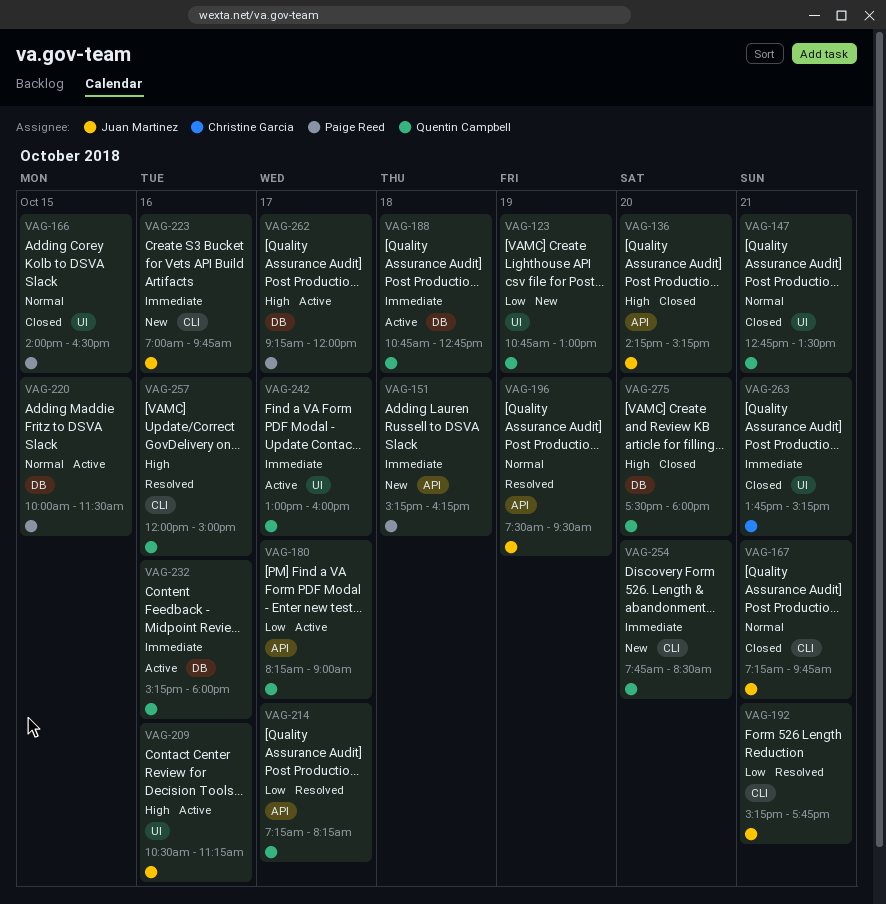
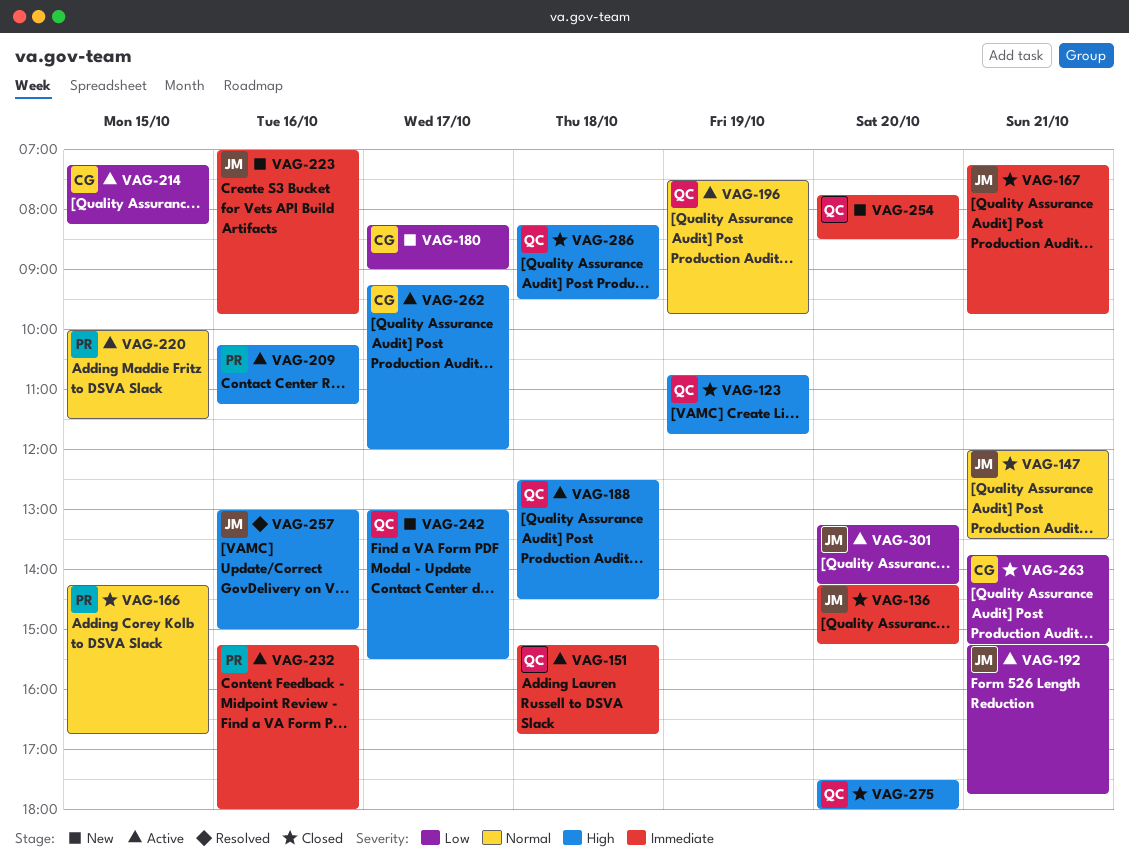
VAG-123, status: New -> Closed
VAG-123, priority: Low -> High
VAG-123, ends: 13:00 -> 11:45
VAG-136, priority: High -> Immediate
VAG-147, owner: Quentin Campbell -> Juan Martinez
VAG-147, begins: 12:45 -> 12:00
VAG-151, status: New -> Active
VAG-151, owner: Paige Reed -> Quentin Campbell
VAG-151, ends: 16:15 -> 16:45
VAG-166, begins: 14:00 -> 14:15
VAG-166, ends: 16:30 -> 16:45
VAG-167, priority: Normal -> Immediate
VAG-180, status: Active -> New
VAG-180, owner: Quentin Campbell -> Christine Garcia
VAG-188, priority: Immediate -> High
VAG-188, begins: 10:45 -> 12:30
VAG-188, ends: 12:45 -> 14:30
VAG-192, status: Resolved -> Active
VAG-196, status: Resolved -> Active
VAG-196, owner: Juan Martinez -> Quentin Campbell
VAG-196, ends: 09:30 -> 09:45
VAG-209, owner: Juan Martinez -> Paige Reed
VAG-209, begins: 10:30 -> 10:15
VAG-214, status: Resolved -> Active
VAG-214, owner: Quentin Campbell -> Christine Garcia
VAG-214, day: Oct 17 -> Oct 15
VAG-232, owner: Quentin Campbell -> Paige Reed
VAG-242, status: Active -> New
VAG-242, priority: Immediate -> High
VAG-242, ends: 16:00 -> 15:30
VAG-257, owner: Quentin Campbell -> Juan Martinez
VAG-257, begins: 12:00 -> 13:00
VAG-262, owner: Paige Reed -> Christine Garcia
VAG-263, priority: Immediate -> Low
VAG-286: none -> present
VAG-301: none -> present

